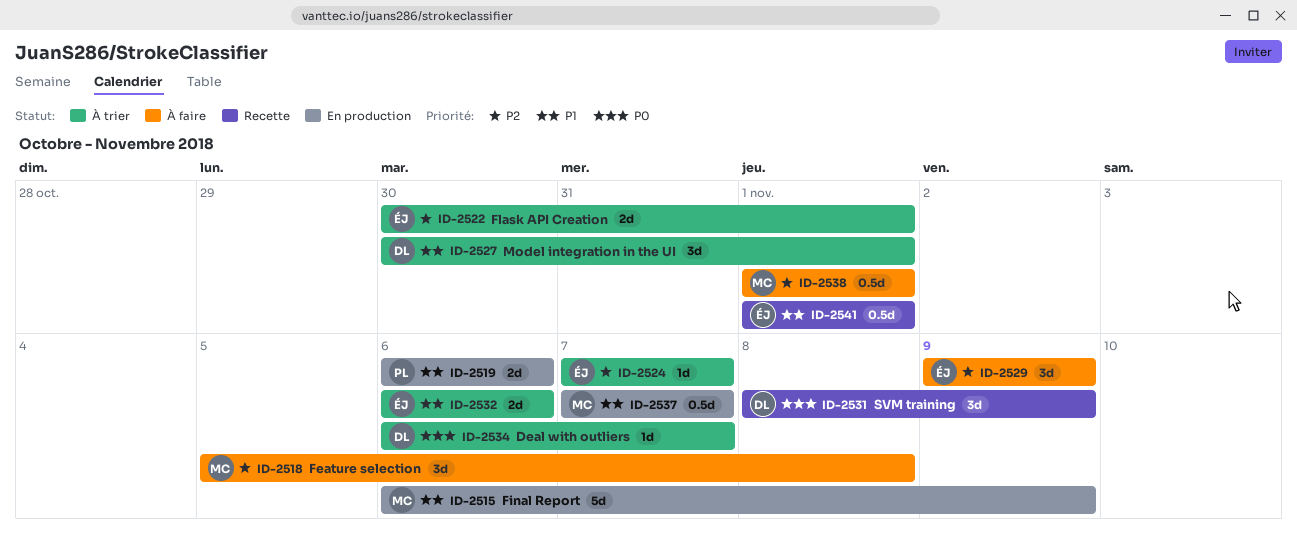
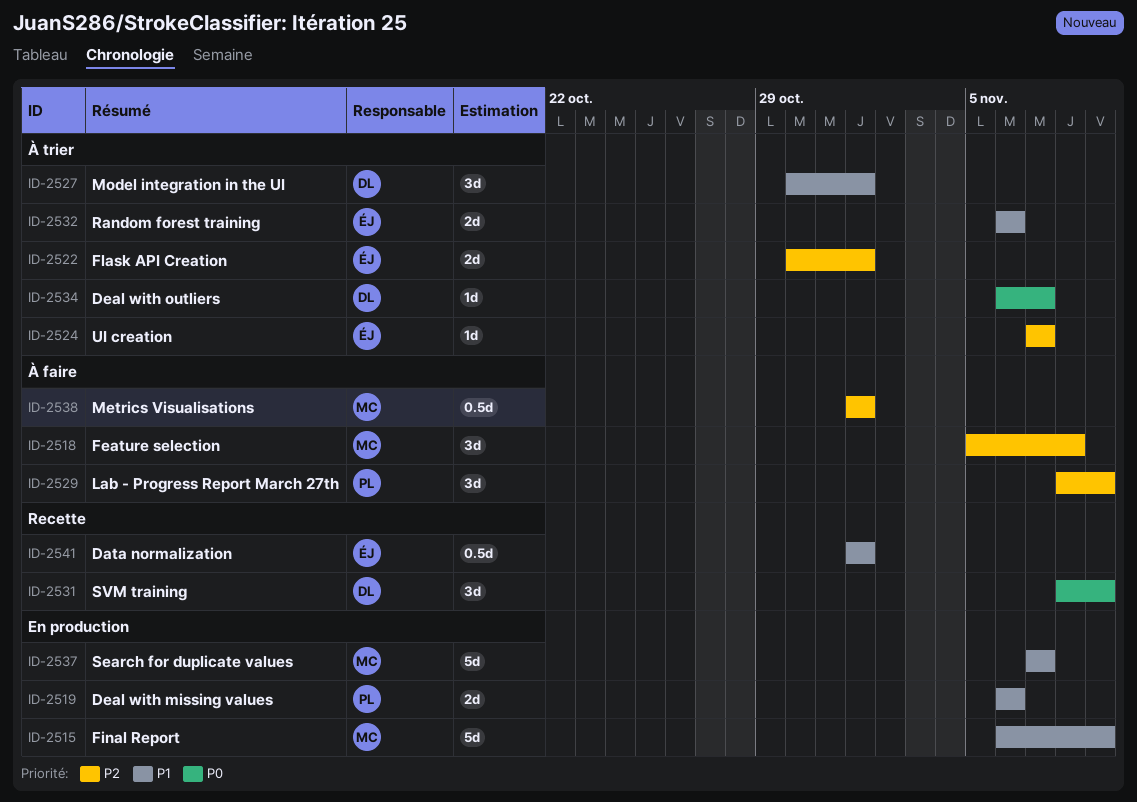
ID-2529, owner: ÉJ -> PL
ID-2529, start: Nov 9 -> Nov 8
ID-2537, estimate: 0.5d -> 5d

